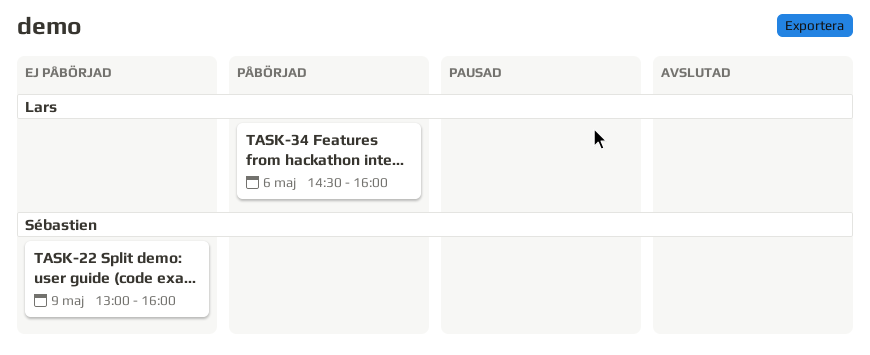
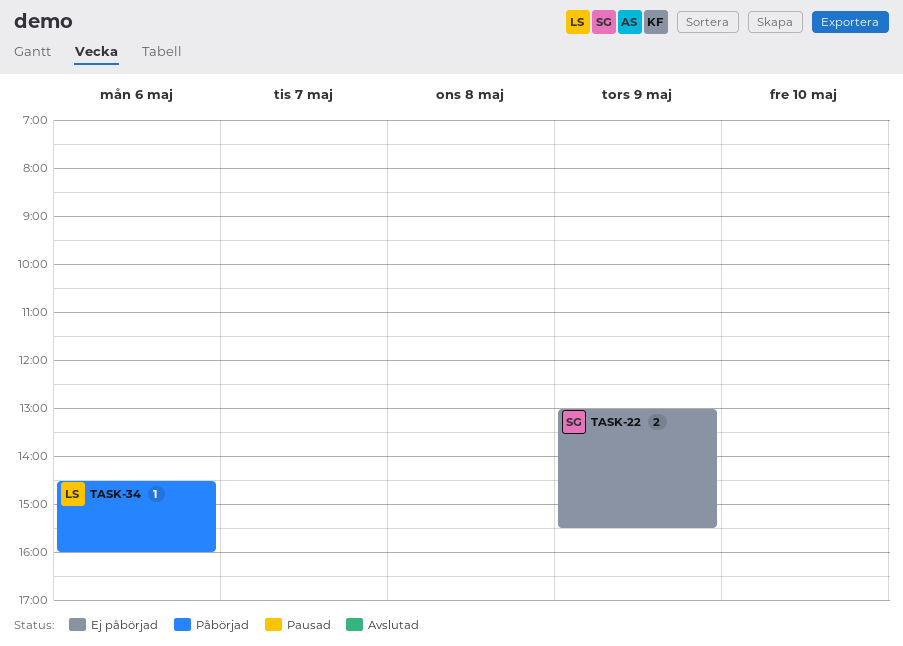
TASK-22, ends: 16:00 -> 15:30

